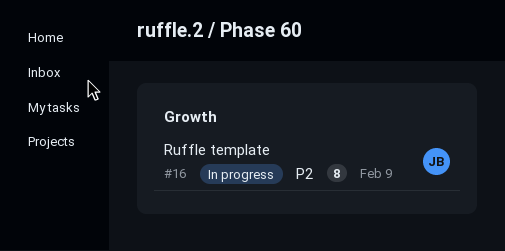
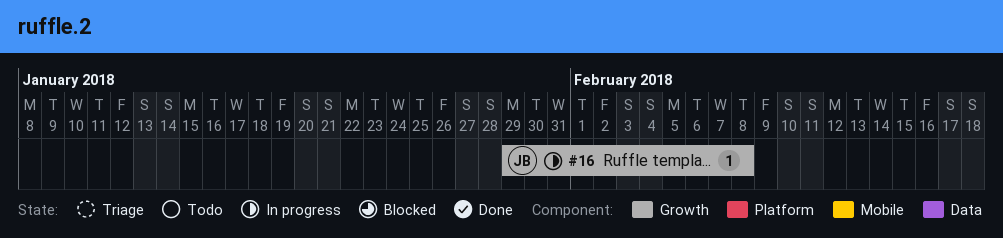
#16, estimate: 8 -> 1
#16, due: Feb 9 -> Feb 8

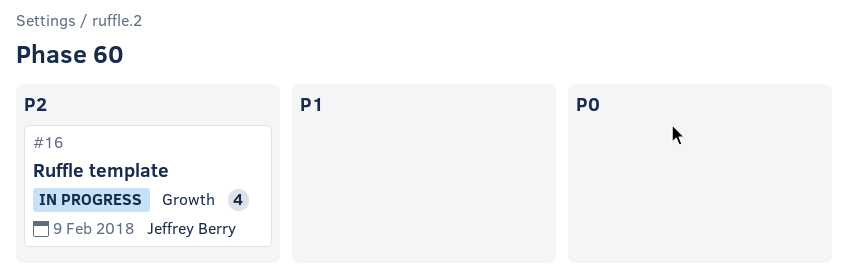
#16, estimate: 1 -> 4
#16, due: Feb 8 -> Feb 9

